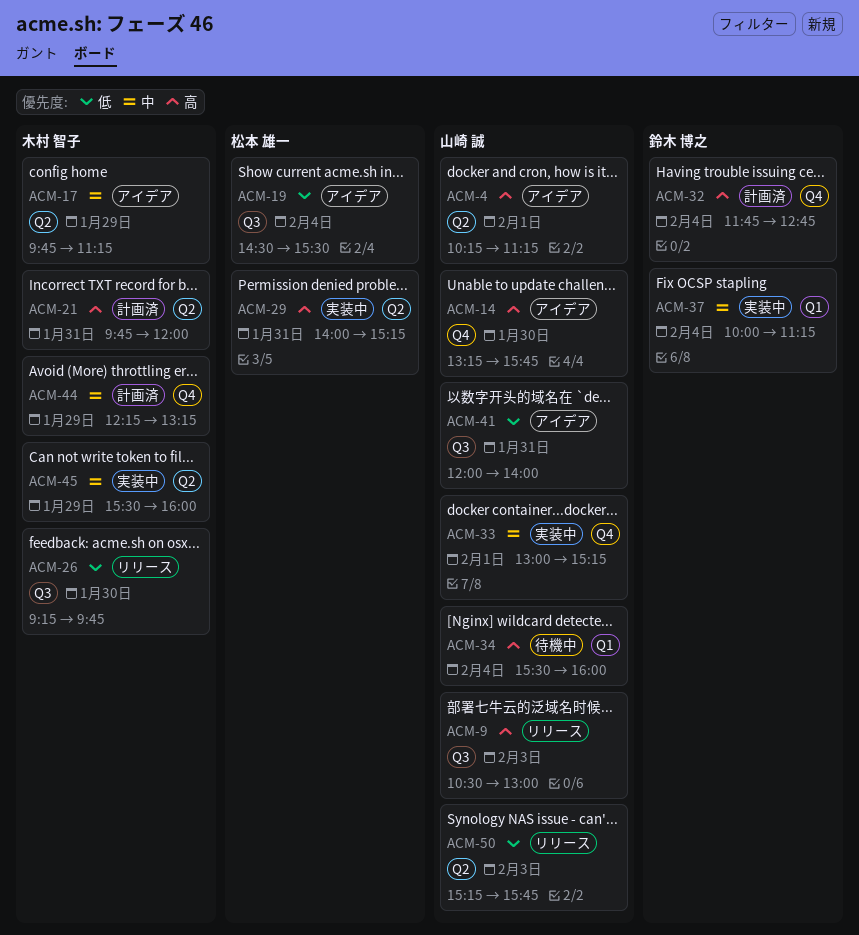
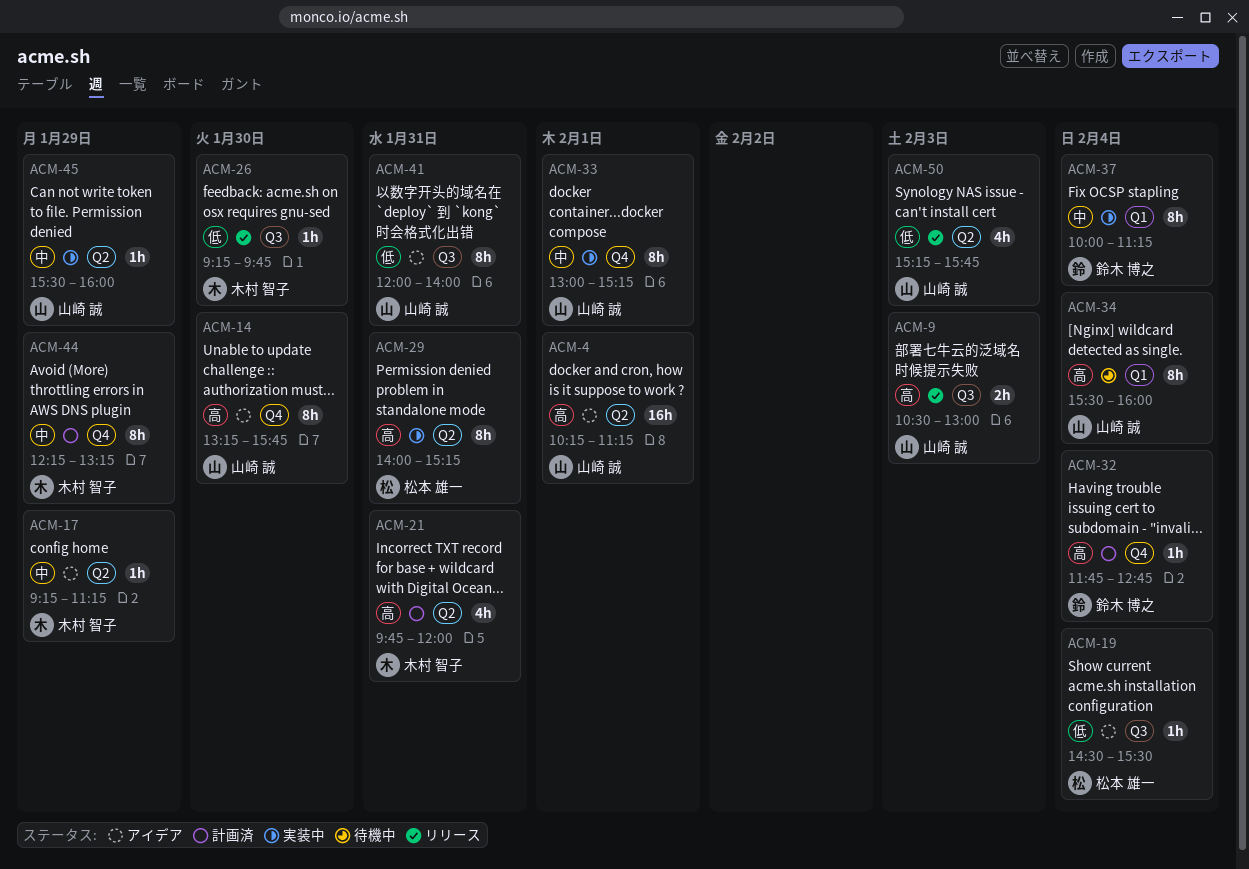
ACM-17, begins: 09:45 -> 09:15
ACM-45, owner: 木村 智子 -> 山崎 誠

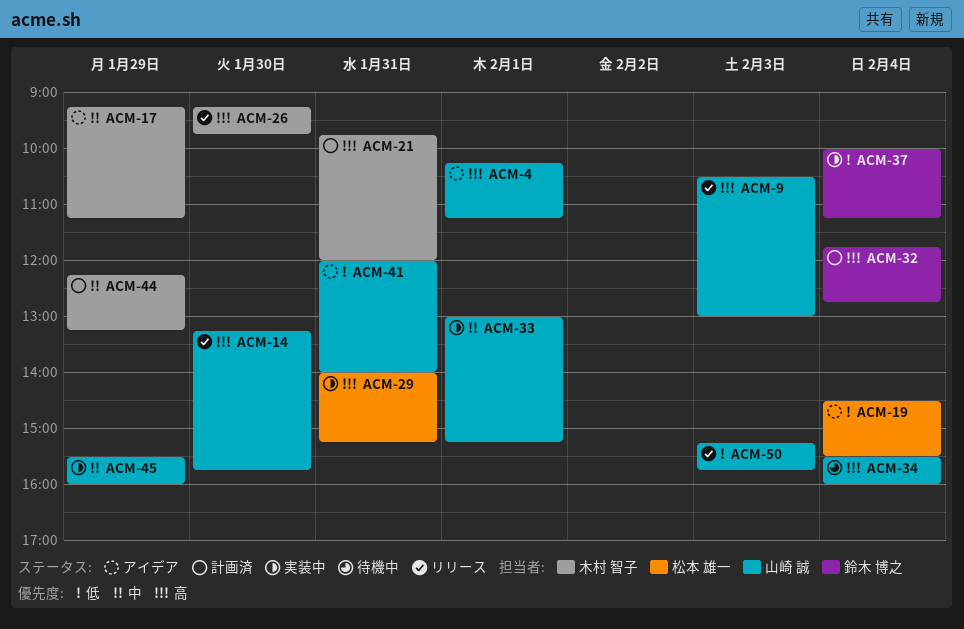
ACM-14, status: アイデア -> リリース
ACM-26, priority: 低 -> 高
ACM-37, priority: 中 -> 低

